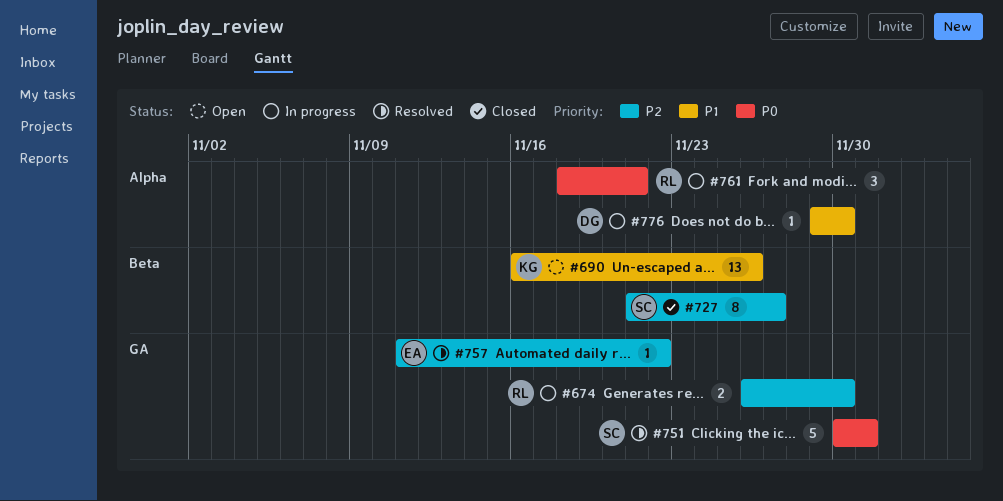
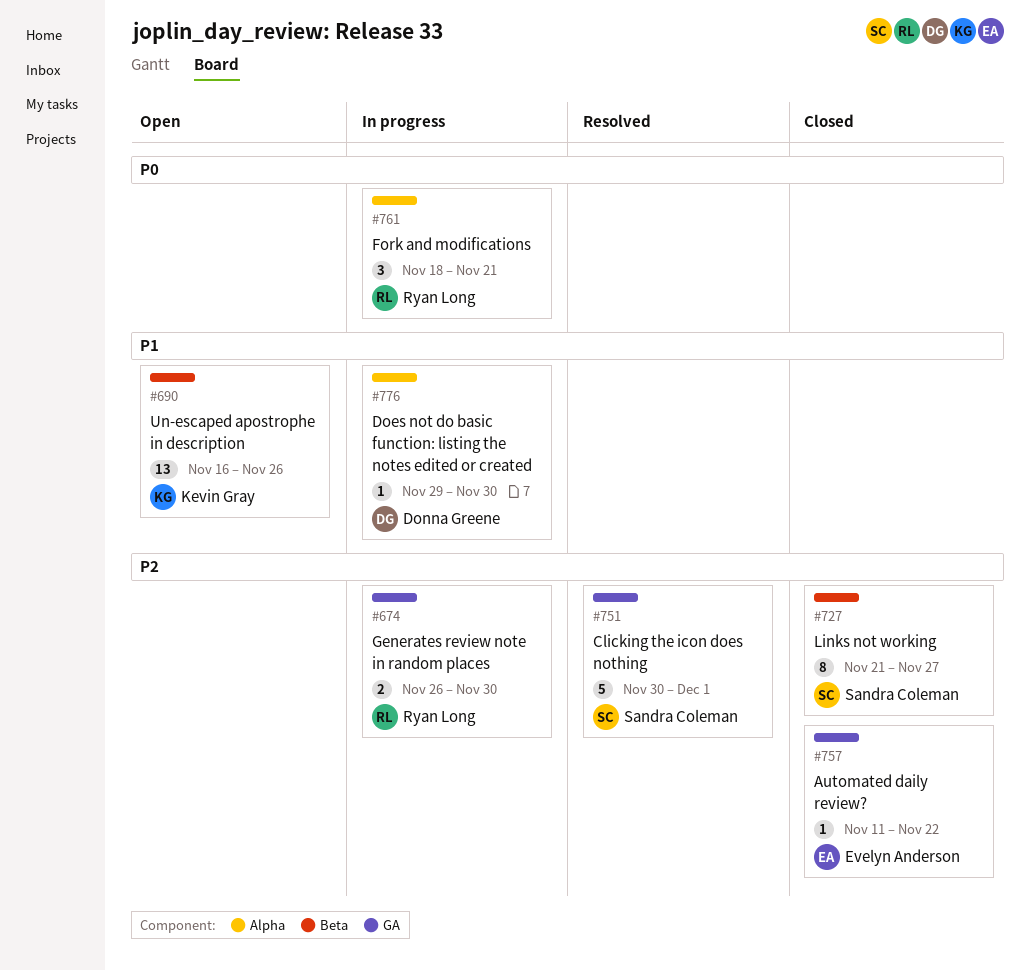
#751, priority: P0 -> P2
#757, status: Resolved -> Closed

